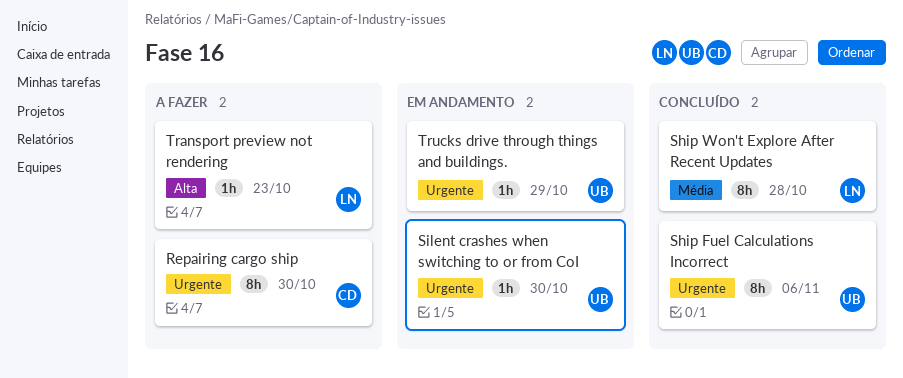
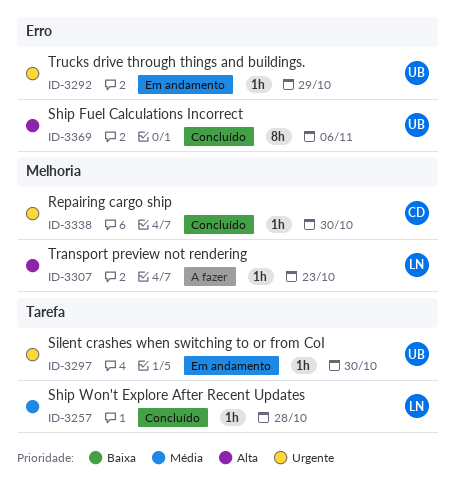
Repairing cargo ship, status: A fazer -> Concluído
Repairing cargo ship, estimate: 8h -> 1h
Ship Fuel Calculations Incorrect, priority: Urgente -> Alta
Ship Won't Explore After Recent Updates, estimate: 8h -> 1h

